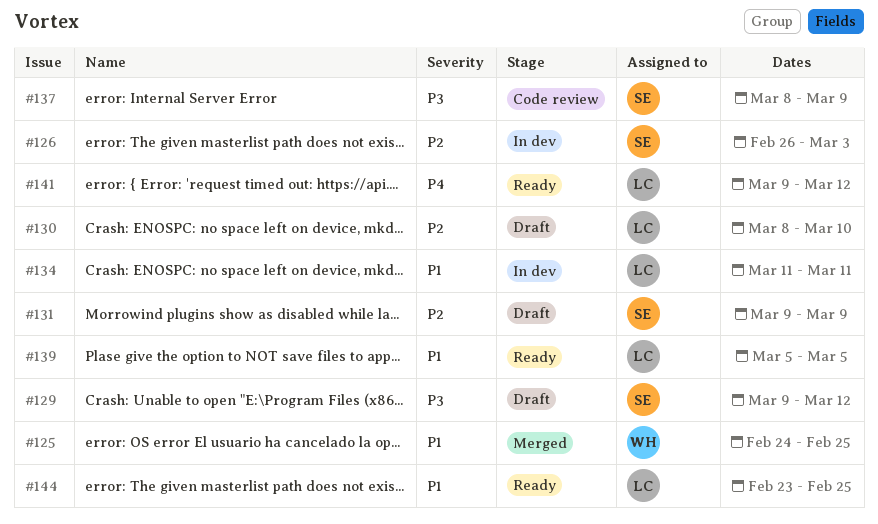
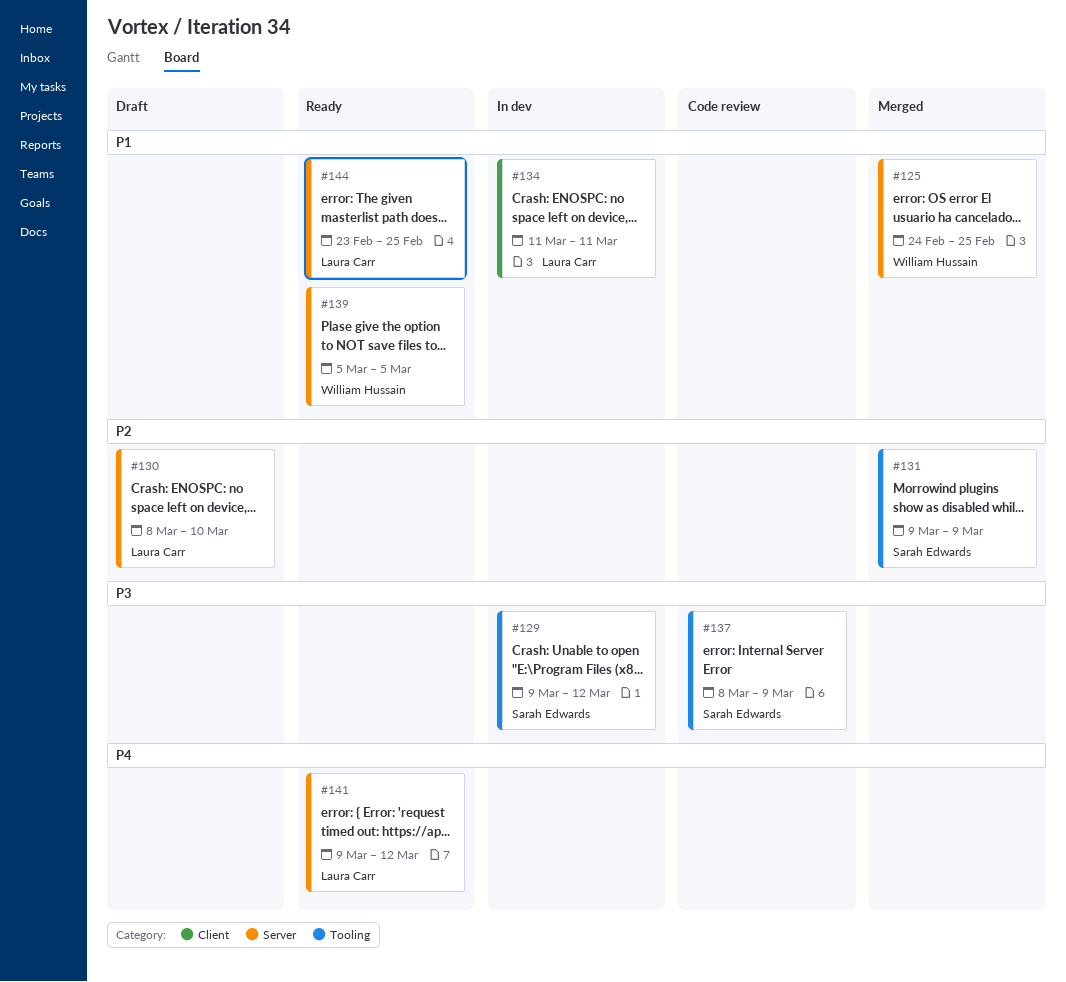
#126: present -> none
#129, status: Draft -> In dev
#131, status: Draft -> Merged
#139, owner: Laura Carr -> William Hussain

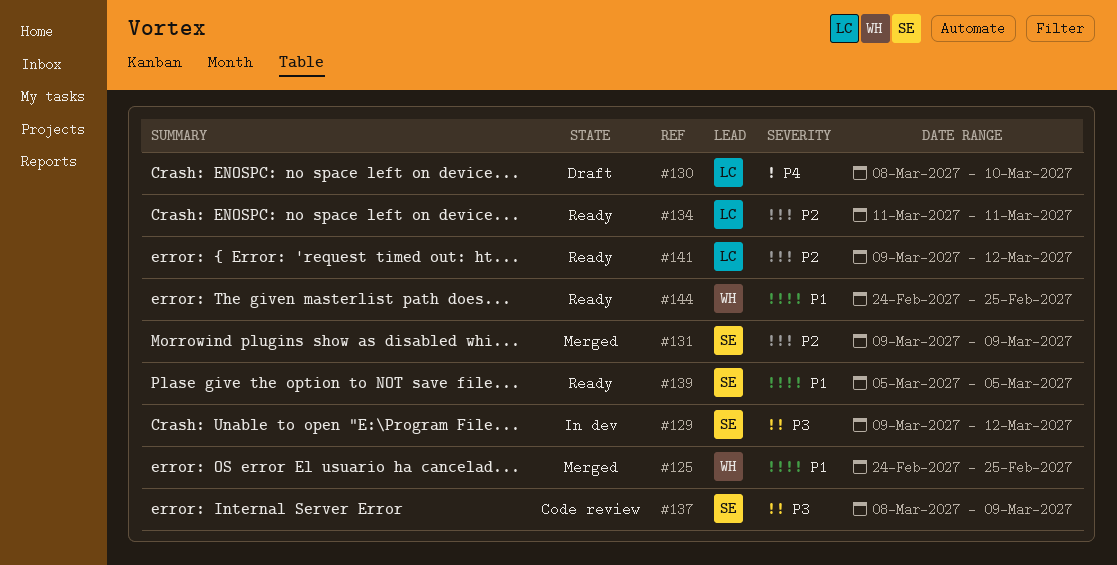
#130, priority: P2 -> P4
#134, status: In dev -> Ready
#134, priority: P1 -> P2
#139, owner: William Hussain -> Sarah Edwards
#141, priority: P4 -> P2
#144, owner: Laura Carr -> William Hussain
#144, start: Feb 23 -> Feb 24

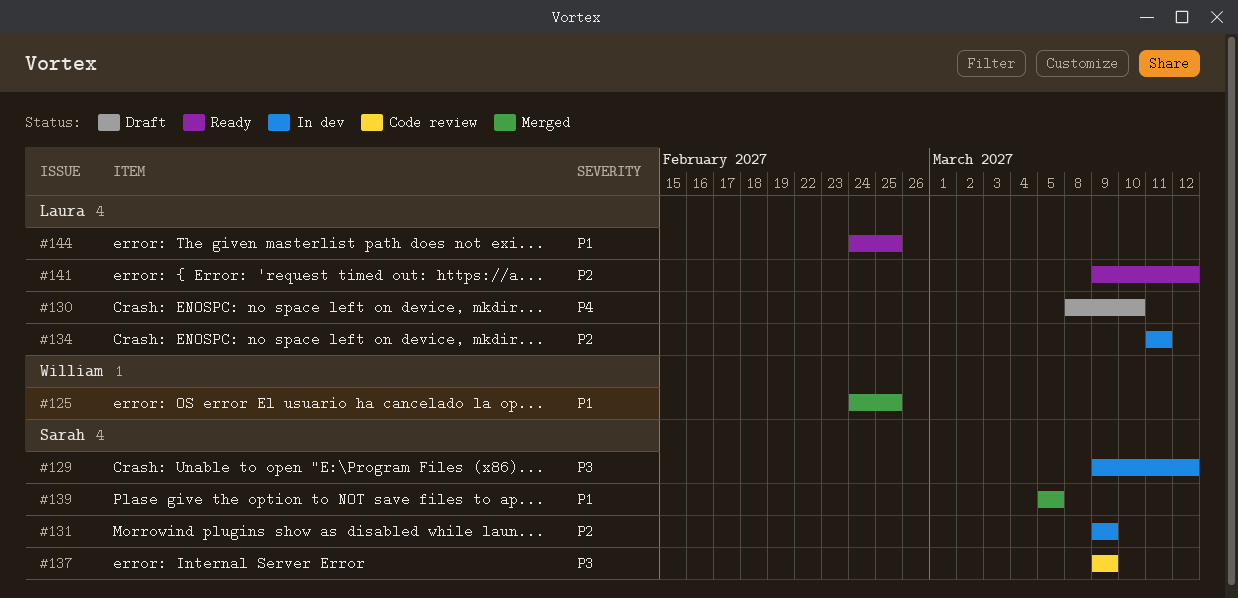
#131, status: Merged -> In dev
#134, status: Ready -> In dev
#137, start: Mar 8 -> Mar 9
#139, status: Ready -> Merged
#144, owner: William -> Laura

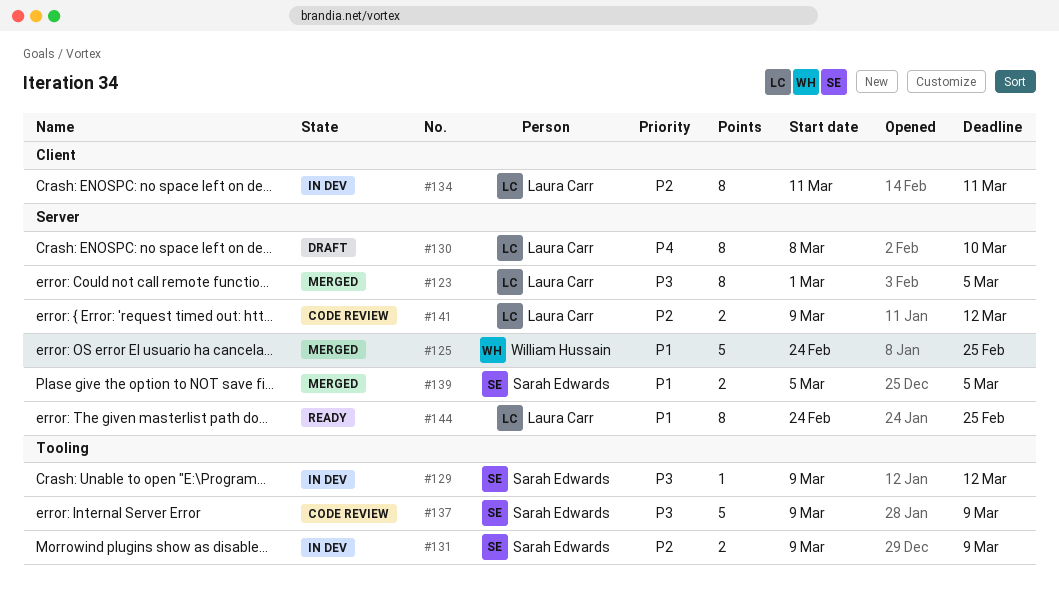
#123: none -> present
#141, status: Ready -> Code review

